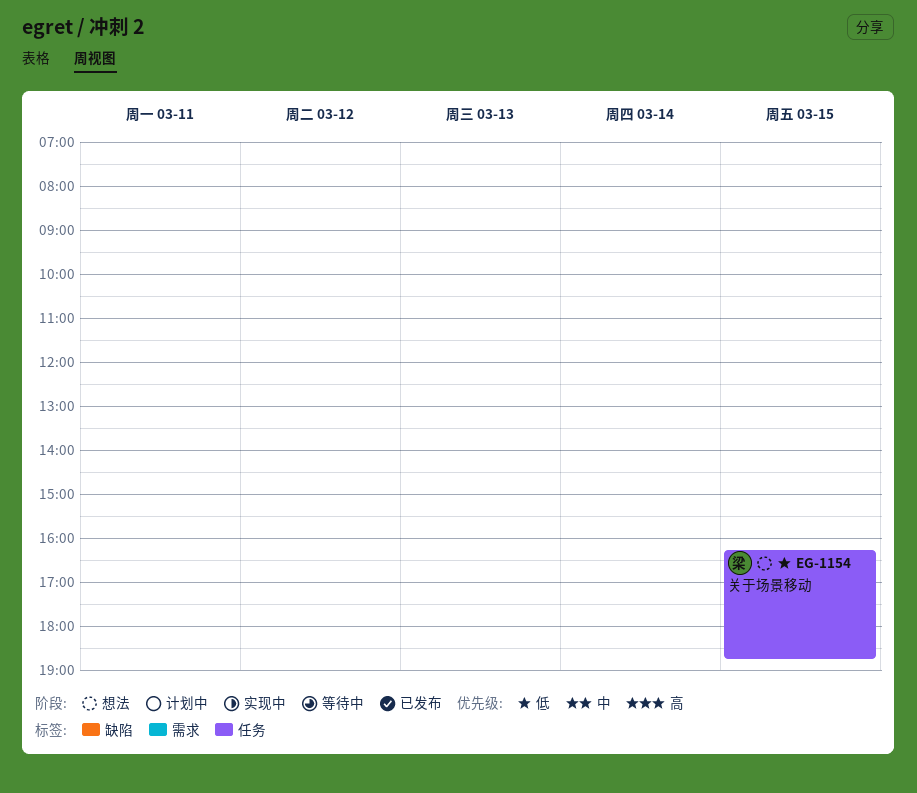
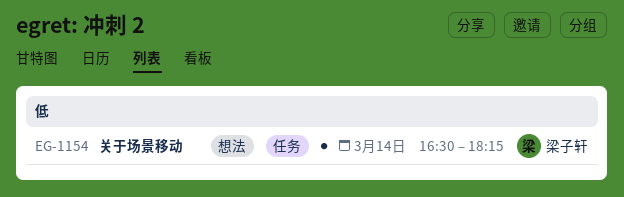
EG-1154, day: Mar 15 -> Mar 14
EG-1154, begins: 16:15 -> 16:30
EG-1154, ends: 18:45 -> 18:15

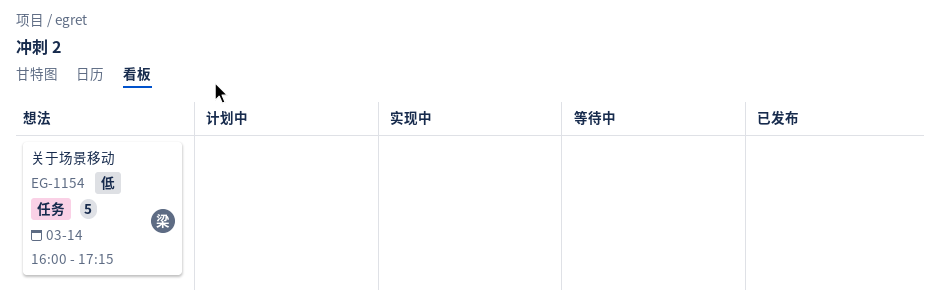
EG-1154, estimate: 1 -> 5
EG-1154, begins: 16:30 -> 16:00
EG-1154, ends: 18:15 -> 17:15

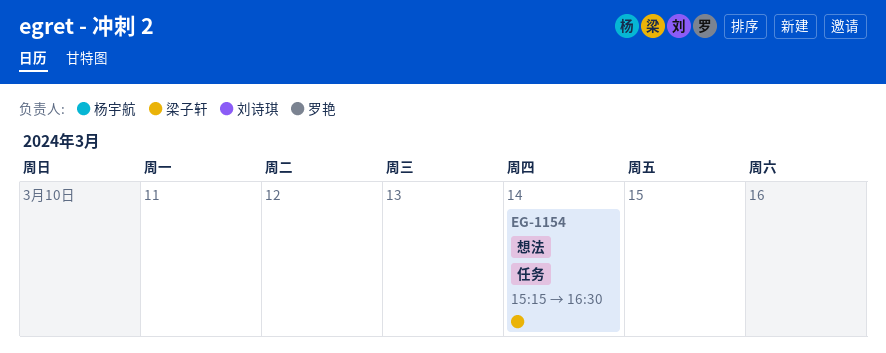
EG-1154, begins: 16:00 -> 15:15
EG-1154, ends: 17:15 -> 16:30

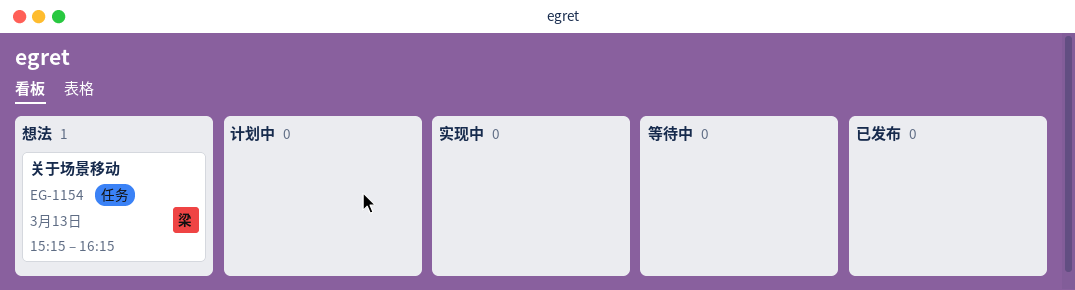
EG-1154, day: Mar 14 -> Mar 13
EG-1154, ends: 16:30 -> 16:15

